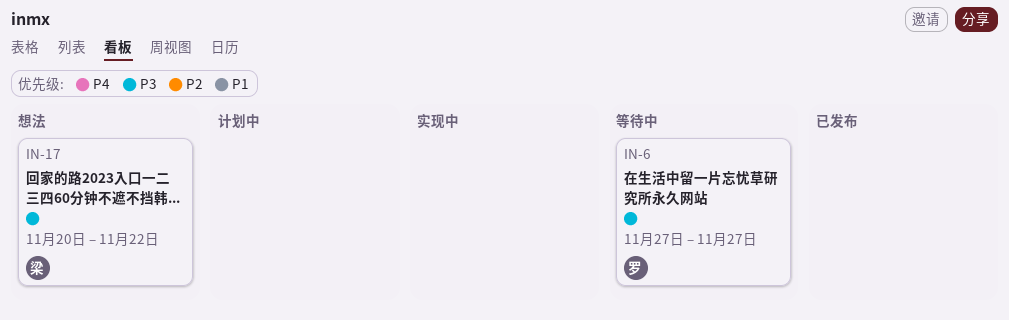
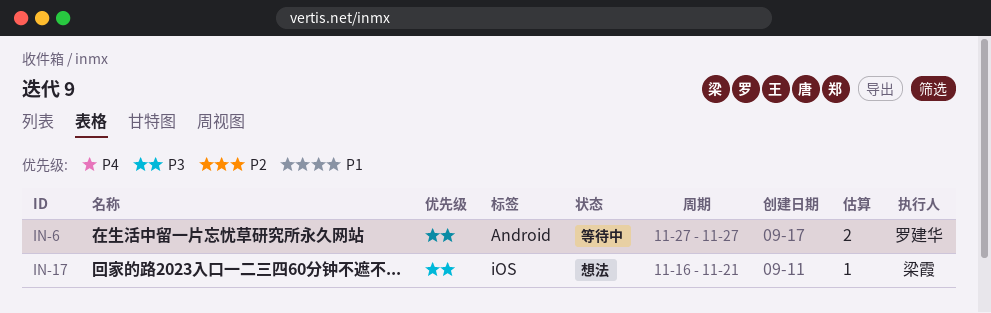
IN-17, start: Nov 20 -> Nov 16
IN-17, due: Nov 22 -> Nov 21

